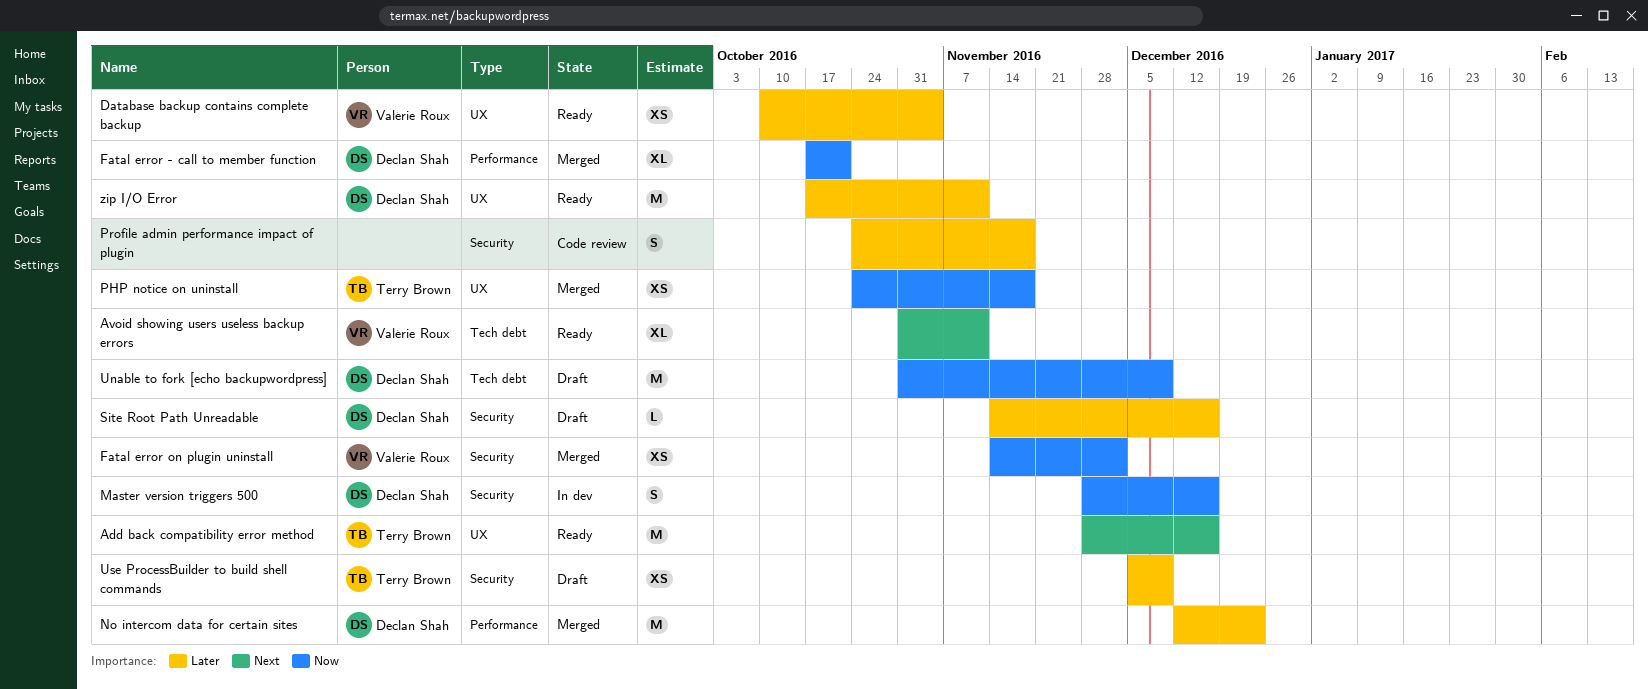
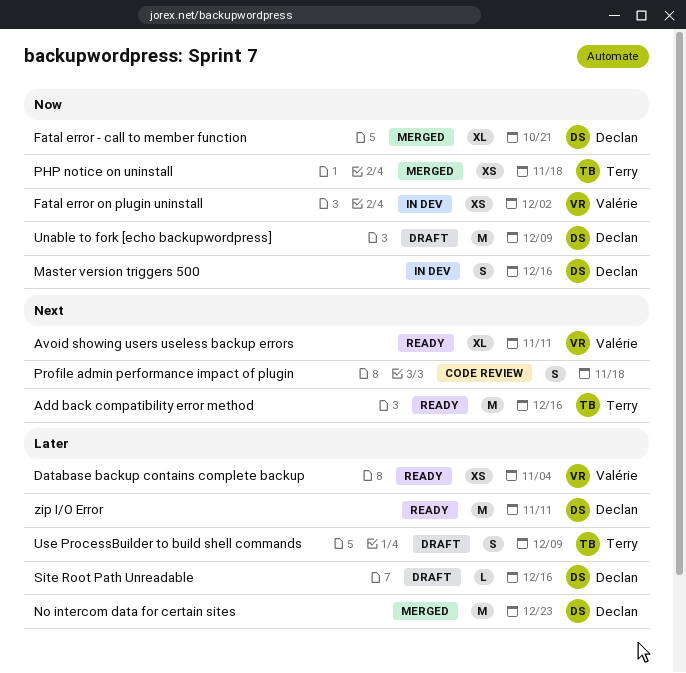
Fatal error on plugin uninstall, status: Merged -> In dev
Profile admin performance impact of plugin, priority: Later -> Next
Use ProcessBuilder to build shell commands, estimate: XS -> S

